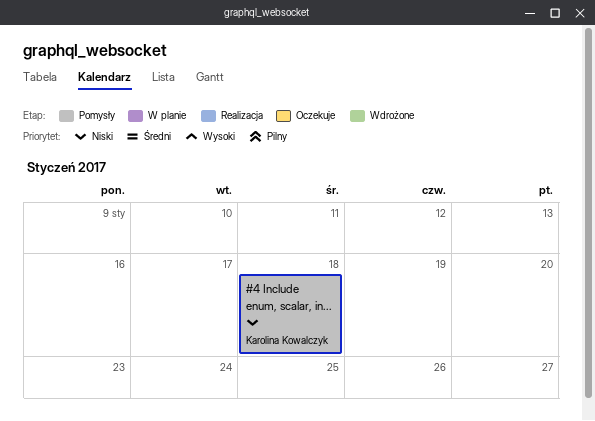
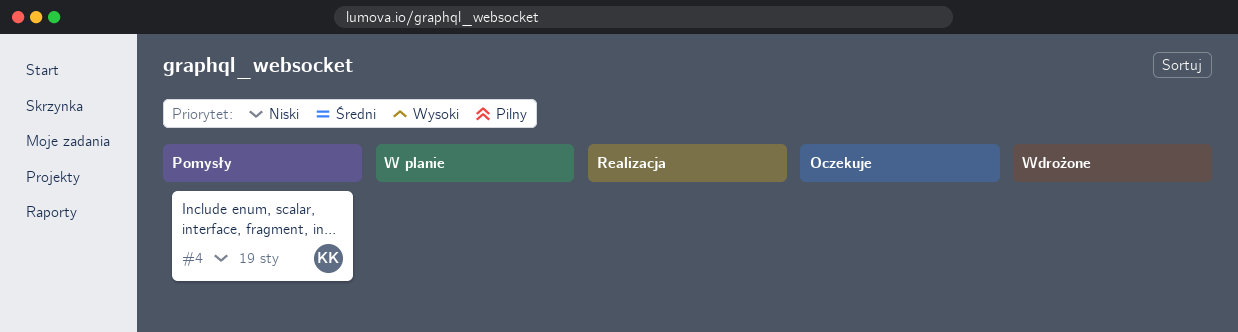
#4, due: Jan 18 -> Jan 19

